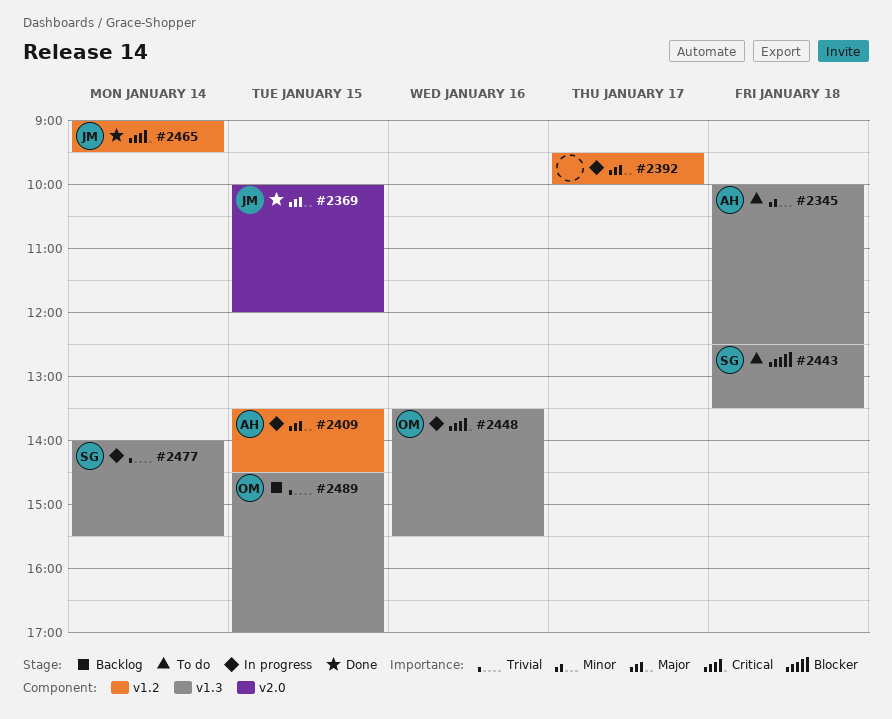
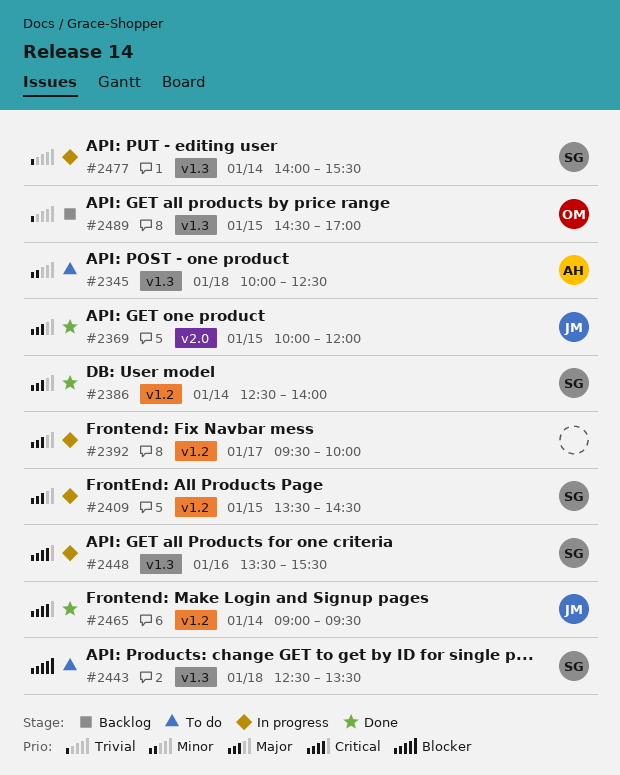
#2386: none -> present
#2409, owner: AH -> SG
#2448, owner: OM -> SG

